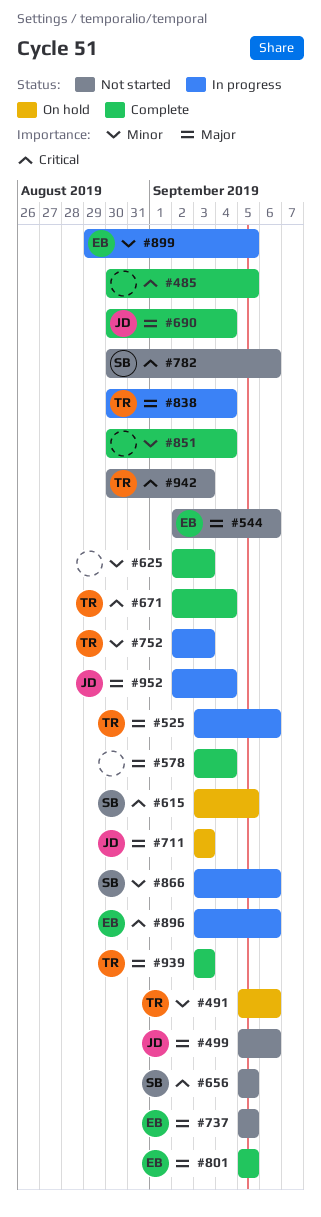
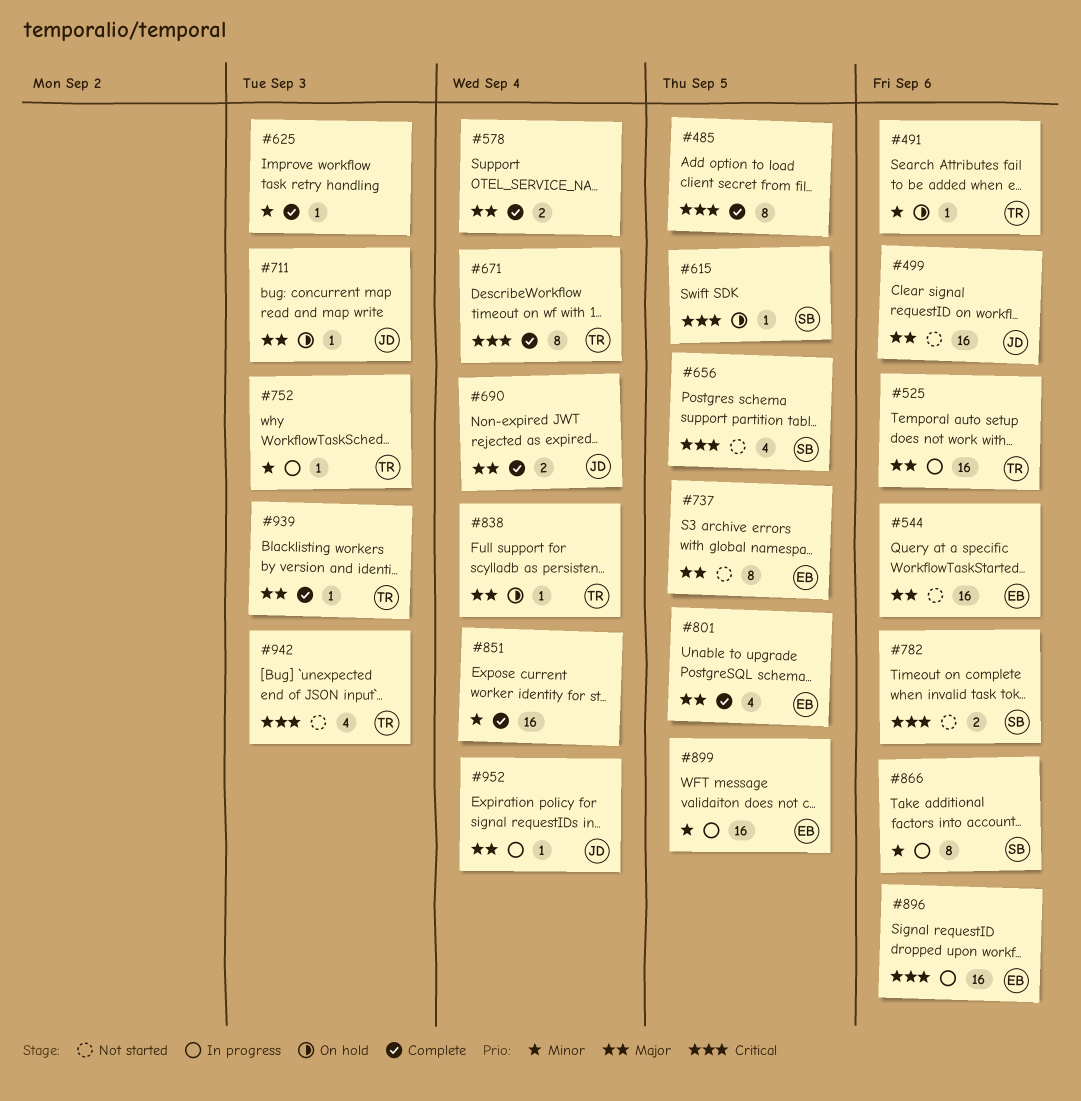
#838, status: In progress -> On hold

